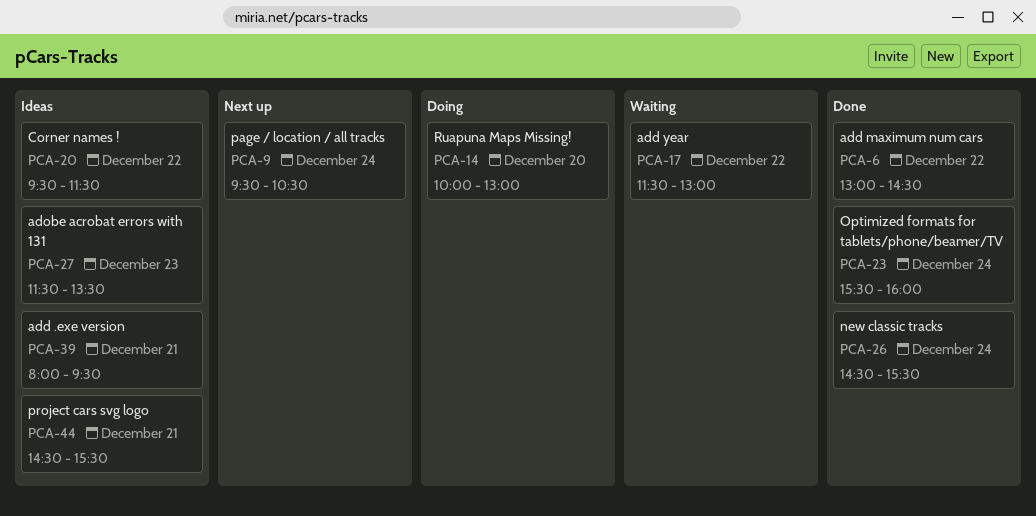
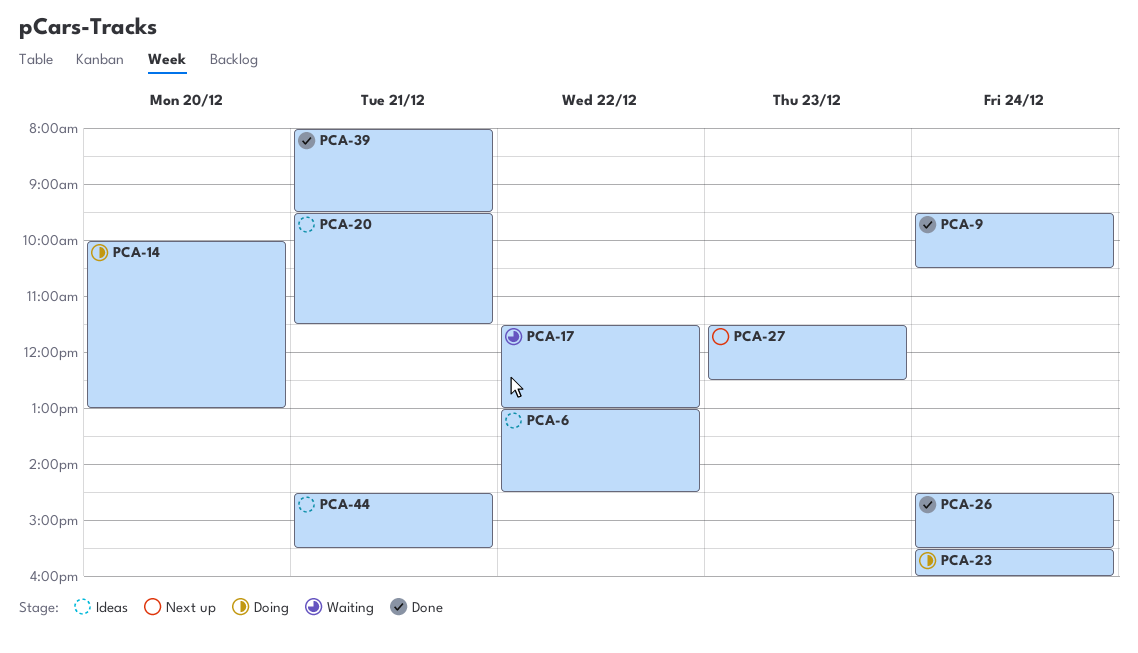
PCA-6, status: Done -> Ideas
PCA-9, status: Next up -> Done
PCA-20, day: Dec 22 -> Dec 21
PCA-23, status: Done -> Doing
PCA-27, status: Ideas -> Next up
PCA-27, ends: 13:30 -> 12:30
PCA-39, status: Ideas -> Done

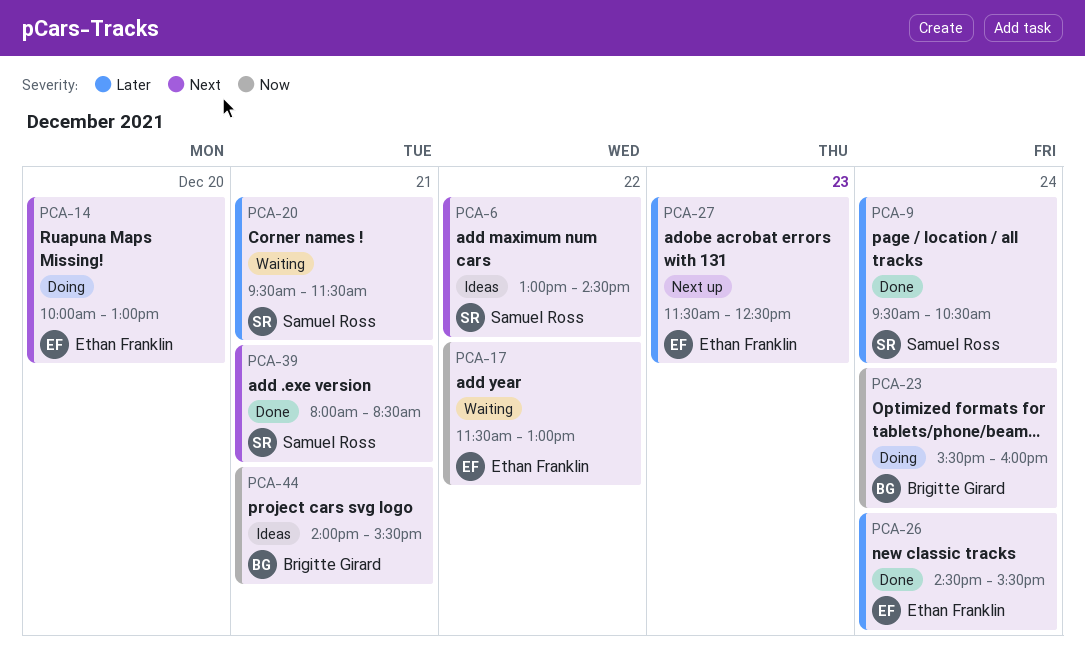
PCA-20, status: Ideas -> Waiting
PCA-39, ends: 09:30 -> 08:30
PCA-44, begins: 14:30 -> 14:00

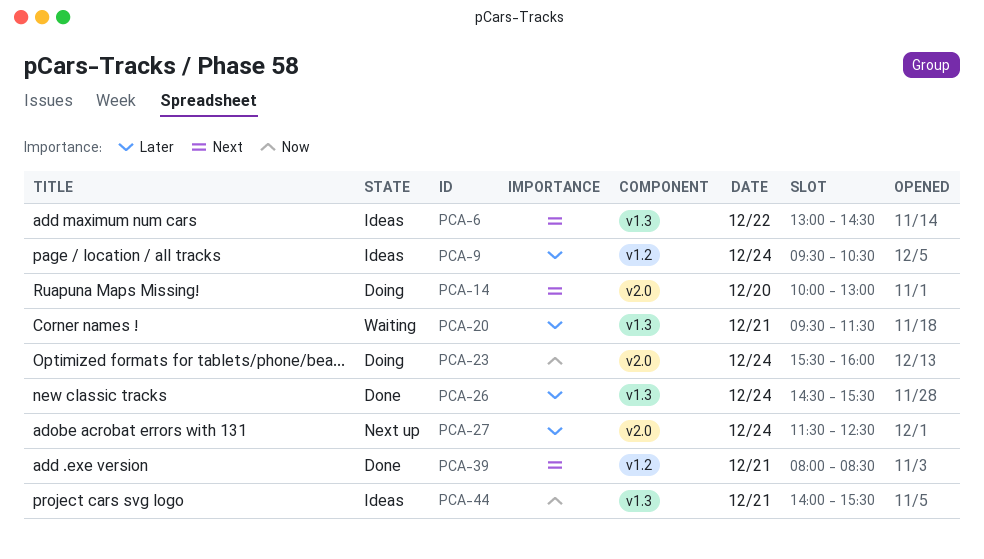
PCA-9, status: Done -> Ideas
PCA-17: present -> none
PCA-27, day: Dec 23 -> Dec 24

